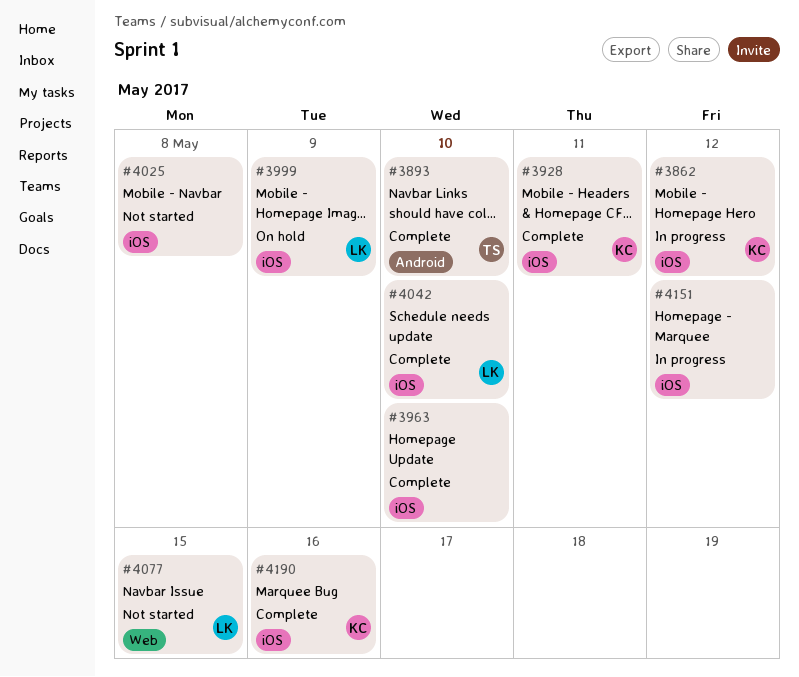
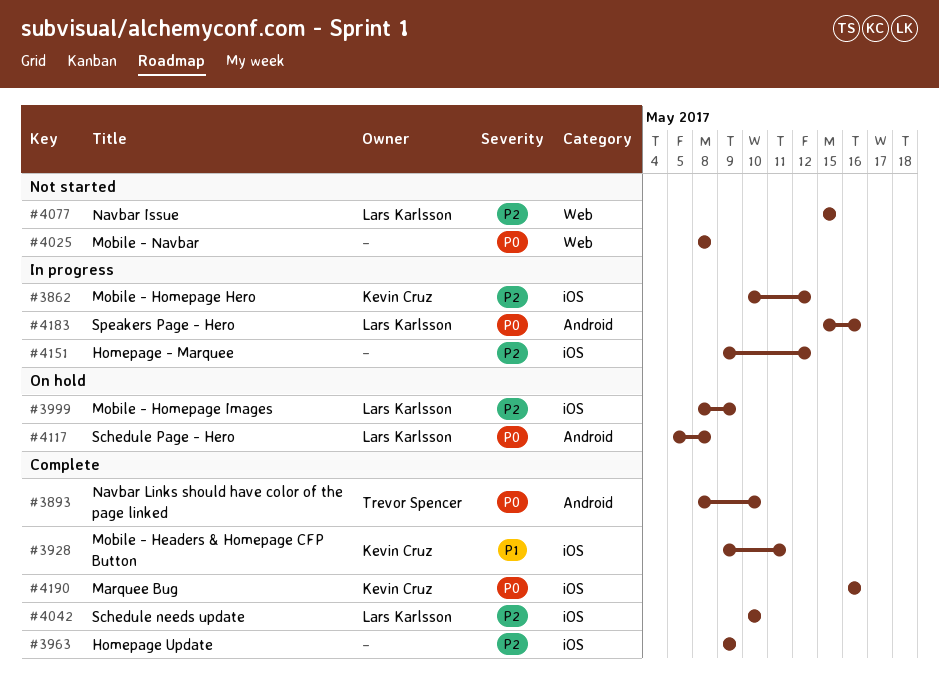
#3963, due: May 10 -> May 9
#4025, label: iOS -> Web
#4117: none -> present
#4183: none -> present

